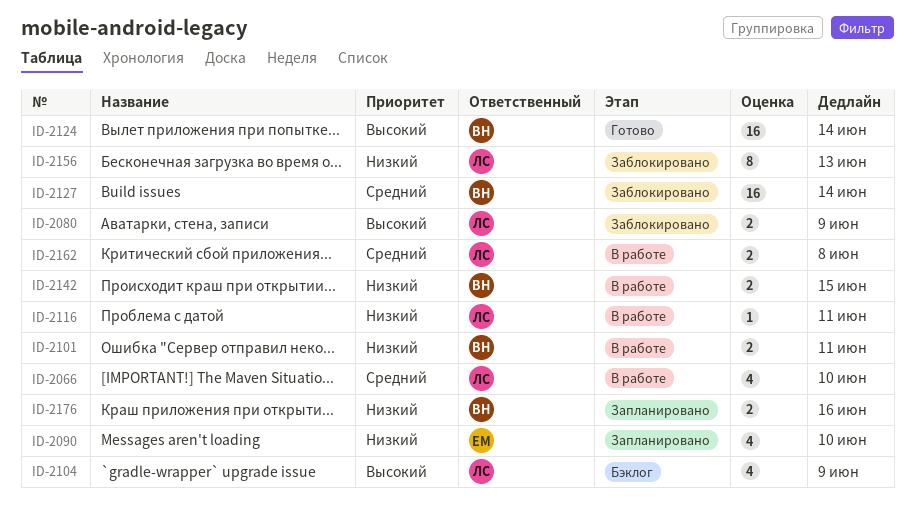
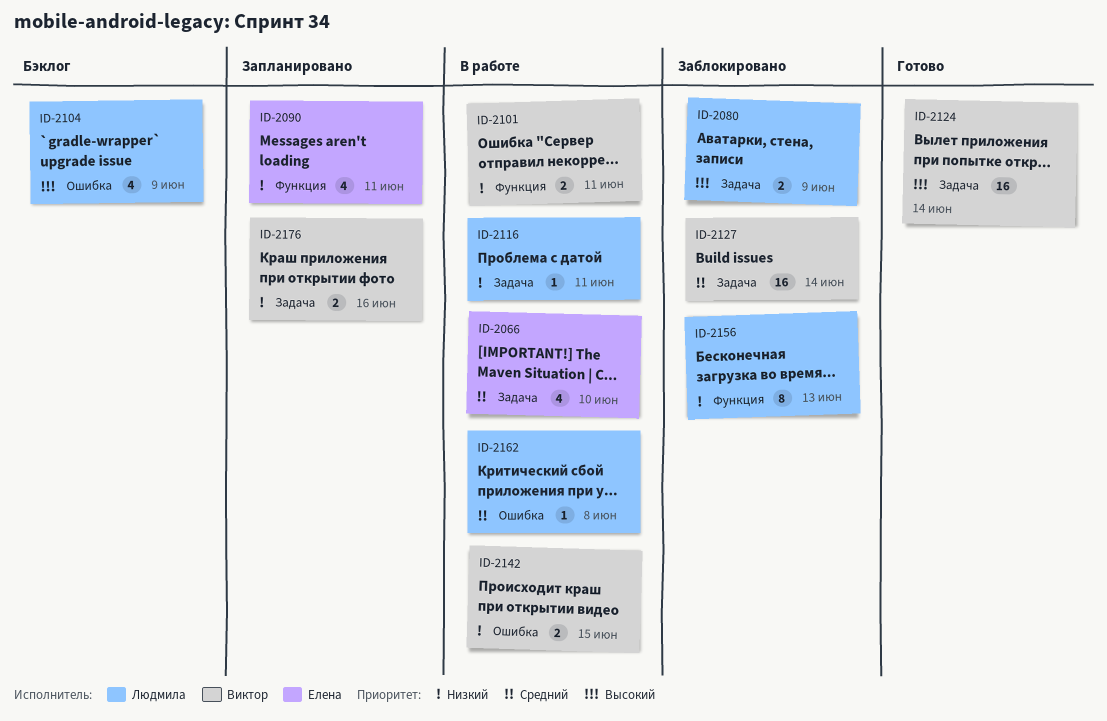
ID-2066, owner: Людмила -> Елена
ID-2090, due: Jun 10 -> Jun 11
ID-2162, estimate: 2 -> 1

